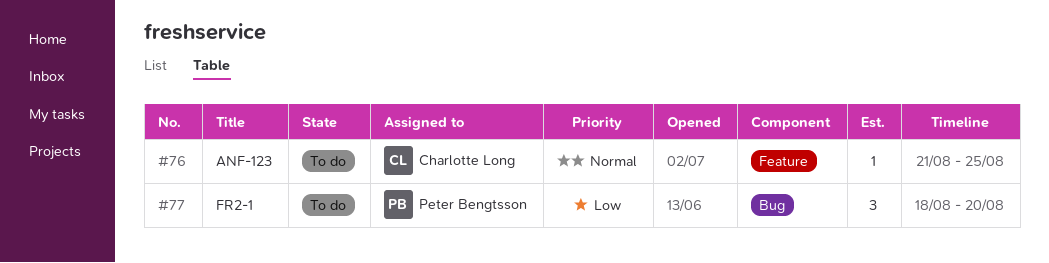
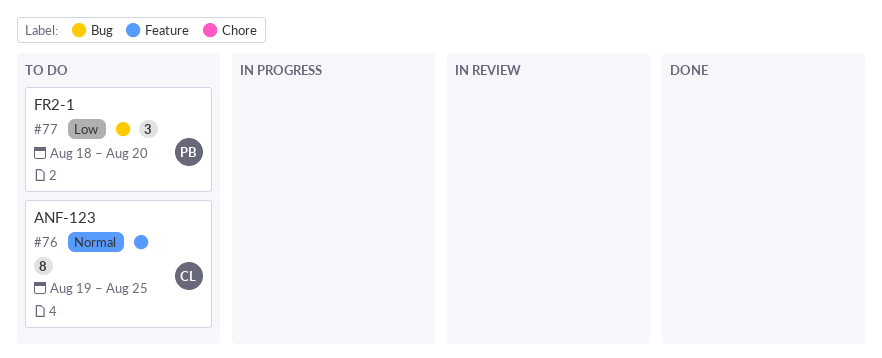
#76, estimate: 1 -> 8
#76, start: Aug 21 -> Aug 19

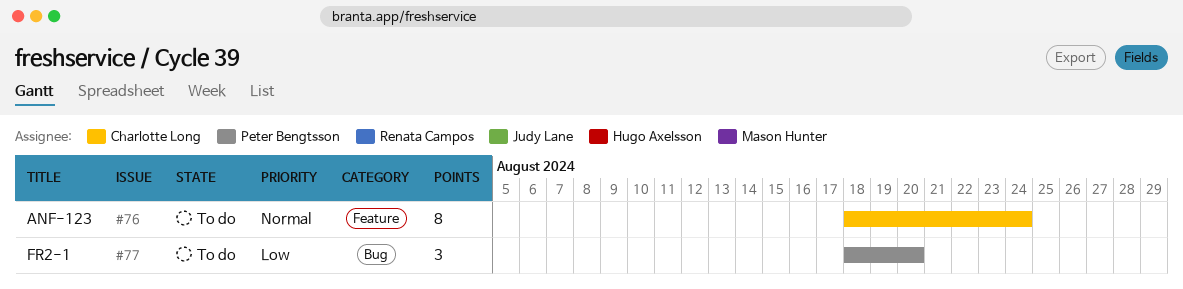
#76, start: Aug 19 -> Aug 18
#76, due: Aug 25 -> Aug 24

